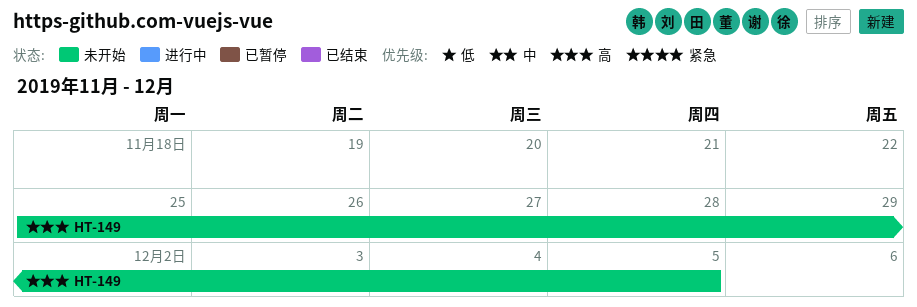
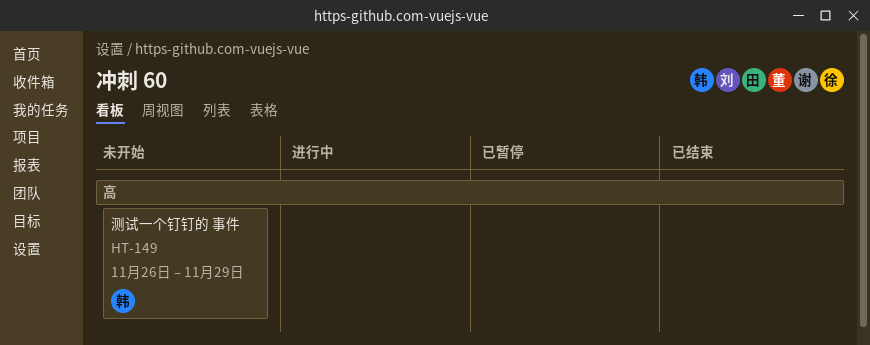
HT-149, start: Nov 25 -> Nov 26
HT-149, due: Dec 5 -> Nov 29

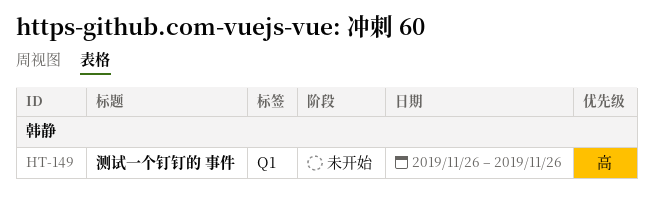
HT-149, due: Nov 29 -> Nov 26

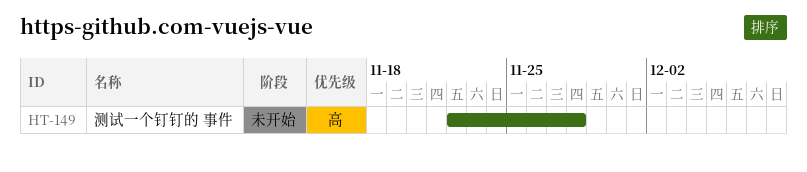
HT-149, start: Nov 26 -> Nov 22
HT-149, due: Nov 26 -> Nov 28

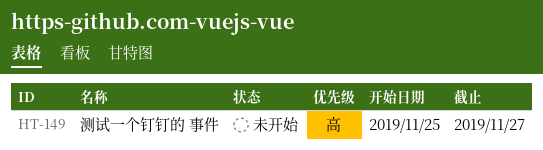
HT-149, start: Nov 22 -> Nov 25
HT-149, due: Nov 28 -> Nov 27

